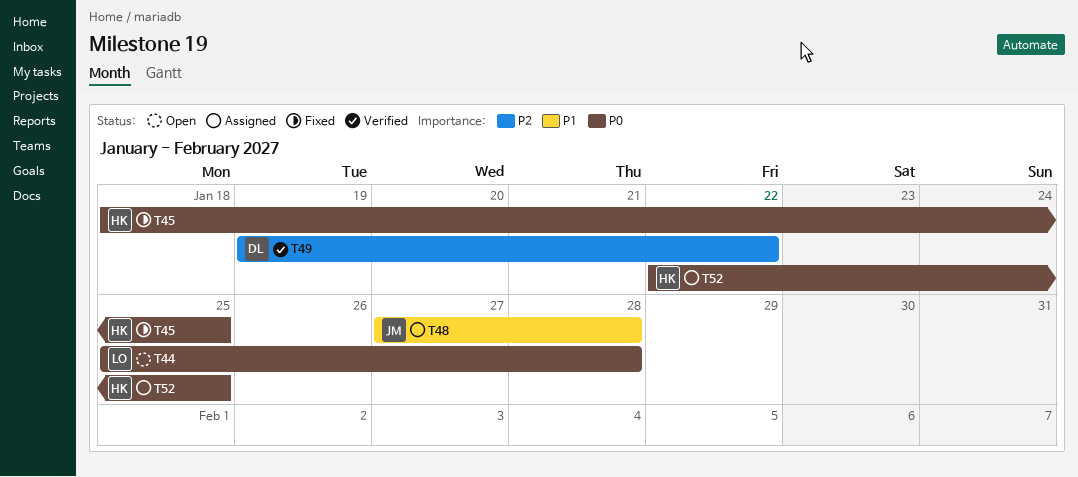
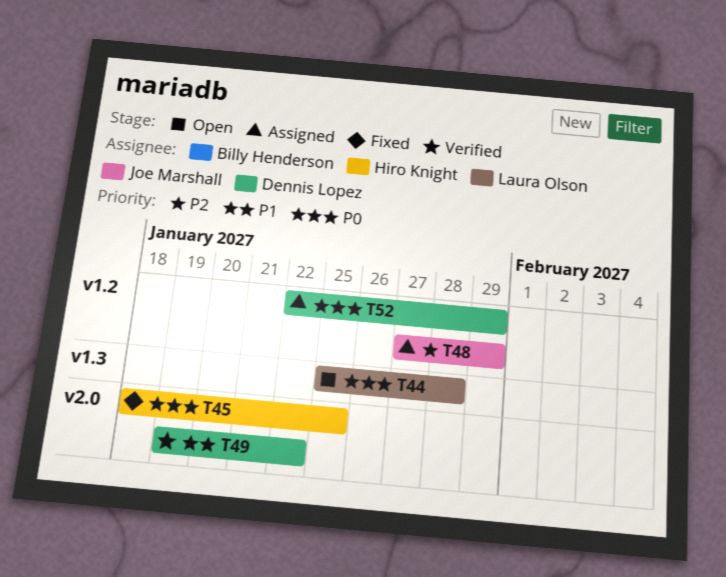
T48, priority: P1 -> P2
T48, due: Jan 28 -> Jan 29
T49, priority: P2 -> P1
T52, owner: Hiro Knight -> Dennis Lopez
T52, due: Jan 25 -> Jan 29

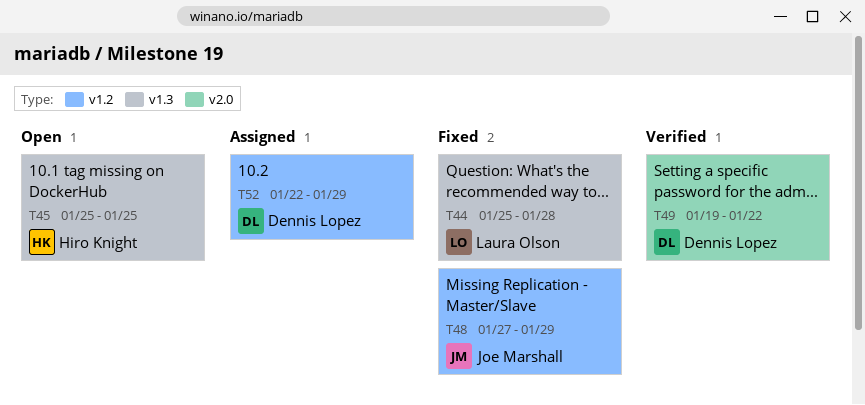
T44, status: Open -> Fixed
T45, status: Fixed -> Open
T45, label: v2.0 -> v1.3
T45, start: Jan 18 -> Jan 25
T48, status: Assigned -> Fixed

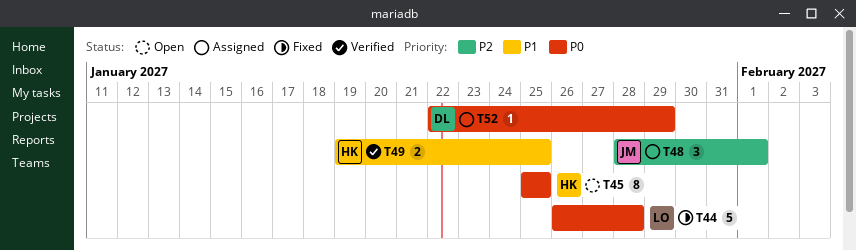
T44, start: Jan 25 -> Jan 26
T48, status: Fixed -> Assigned
T48, start: Jan 27 -> Jan 28
T48, due: Jan 29 -> Feb 1
T49, owner: Dennis Lopez -> Hiro Knight
T49, due: Jan 22 -> Jan 25

